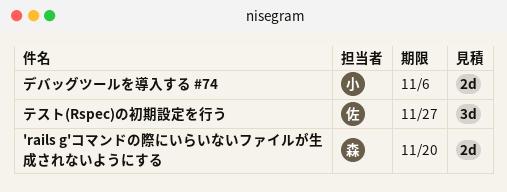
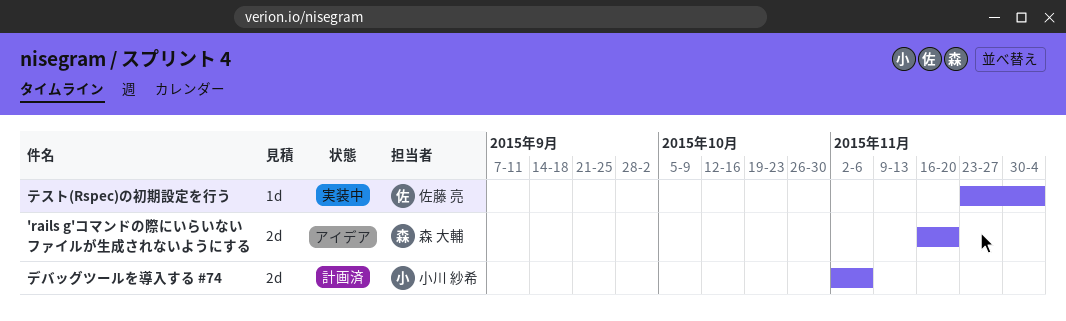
テスト(Rspec)の初期設定を行う, estimate: 3d -> 1d
テスト(Rspec)の初期設定を行う, due: Nov 27 -> Dec 4

